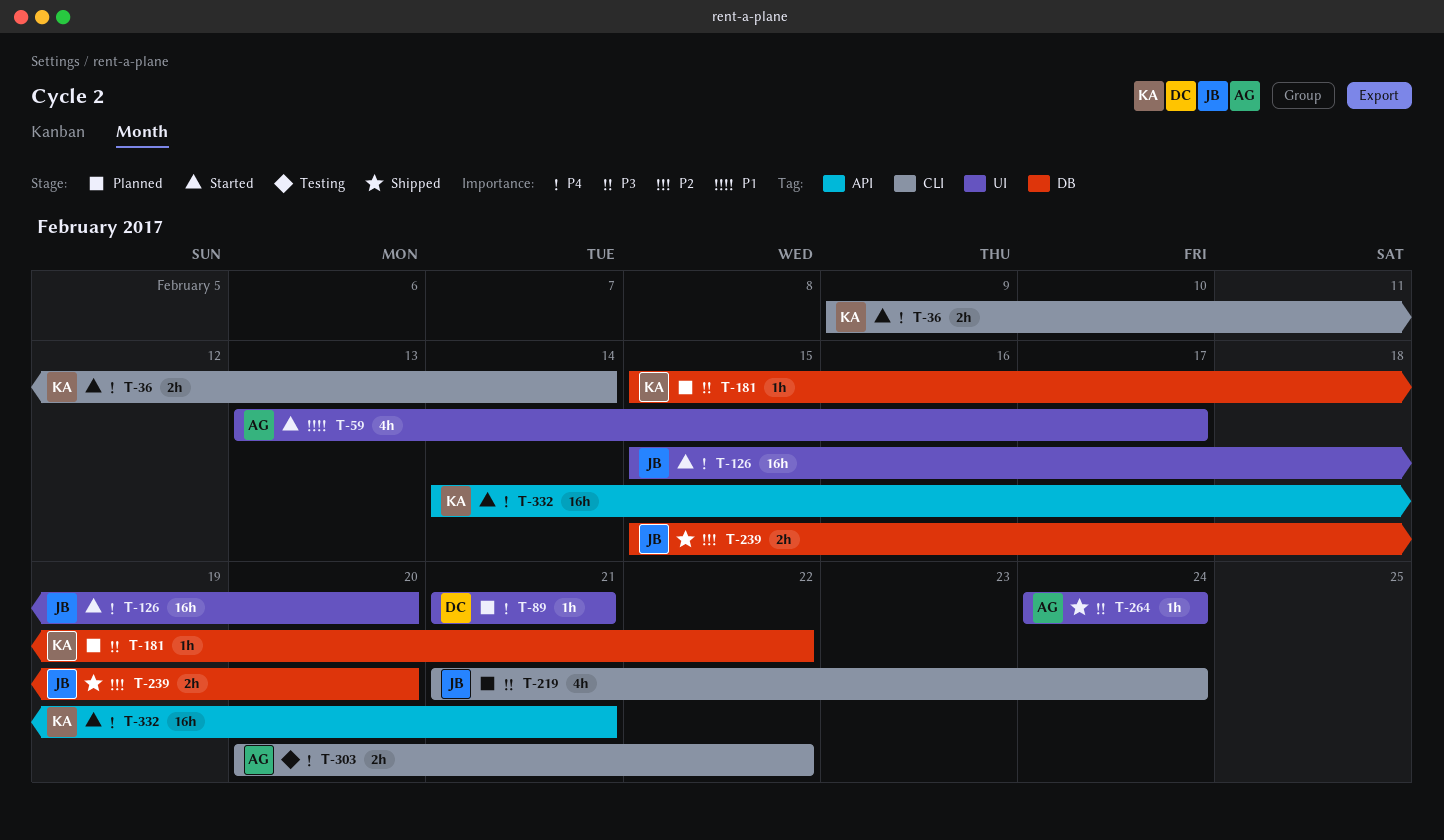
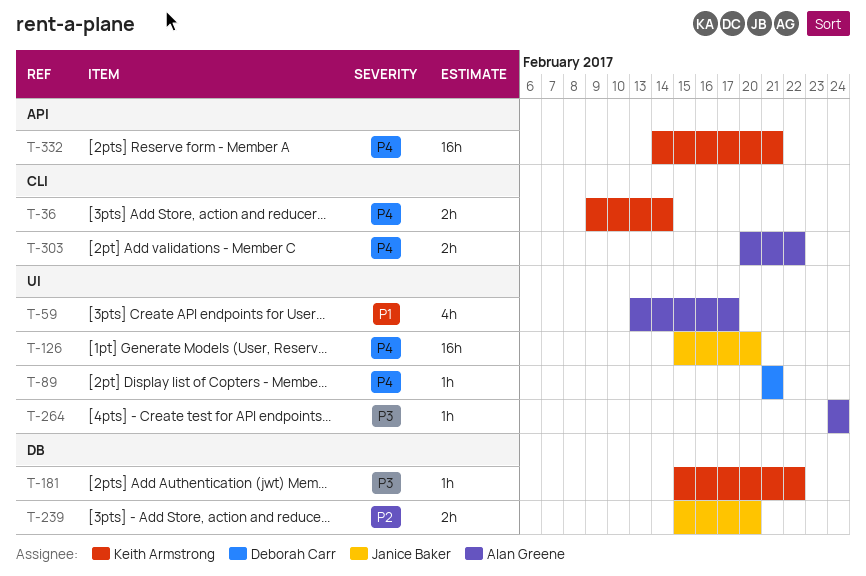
T-219: present -> none

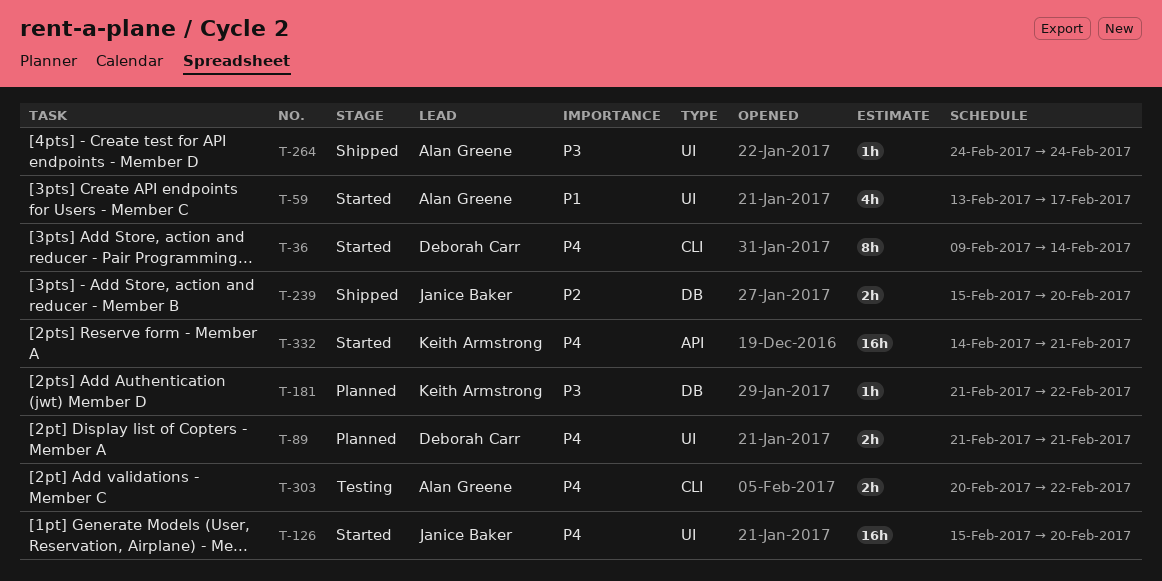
T-36, owner: Keith Armstrong -> Deborah Carr
T-36, estimate: 2h -> 8h
T-89, estimate: 1h -> 2h
T-181, start: Feb 15 -> Feb 21

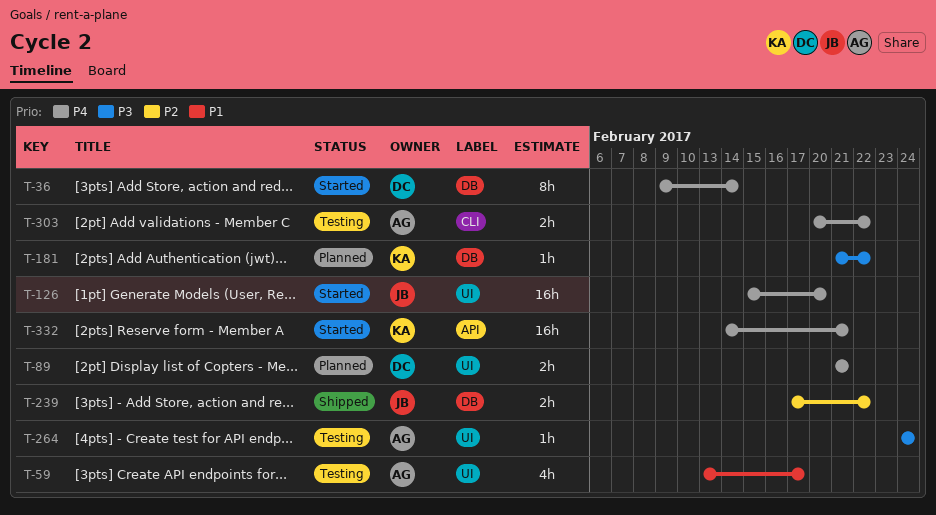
T-36, label: CLI -> DB
T-59, status: Started -> Testing
T-239, start: Feb 15 -> Feb 17
T-239, due: Feb 20 -> Feb 22
T-264, status: Shipped -> Testing

